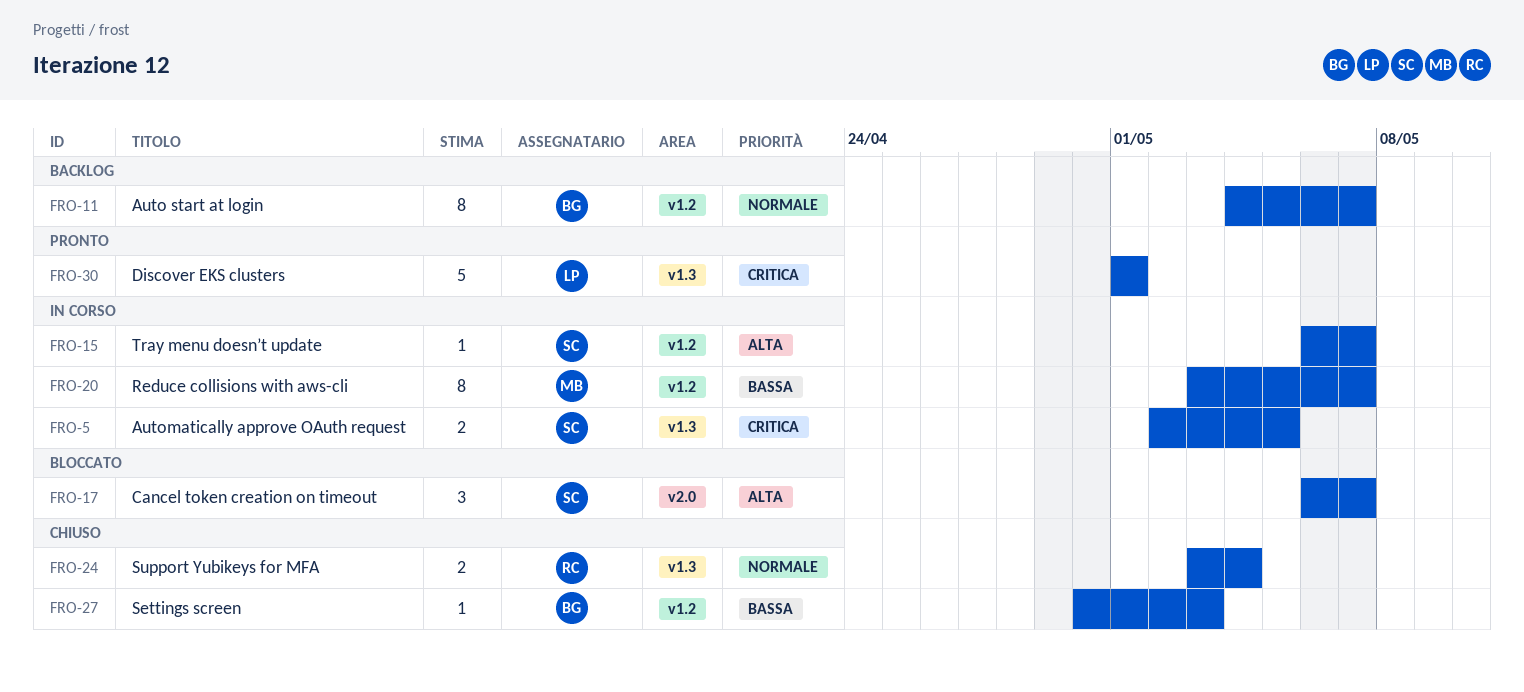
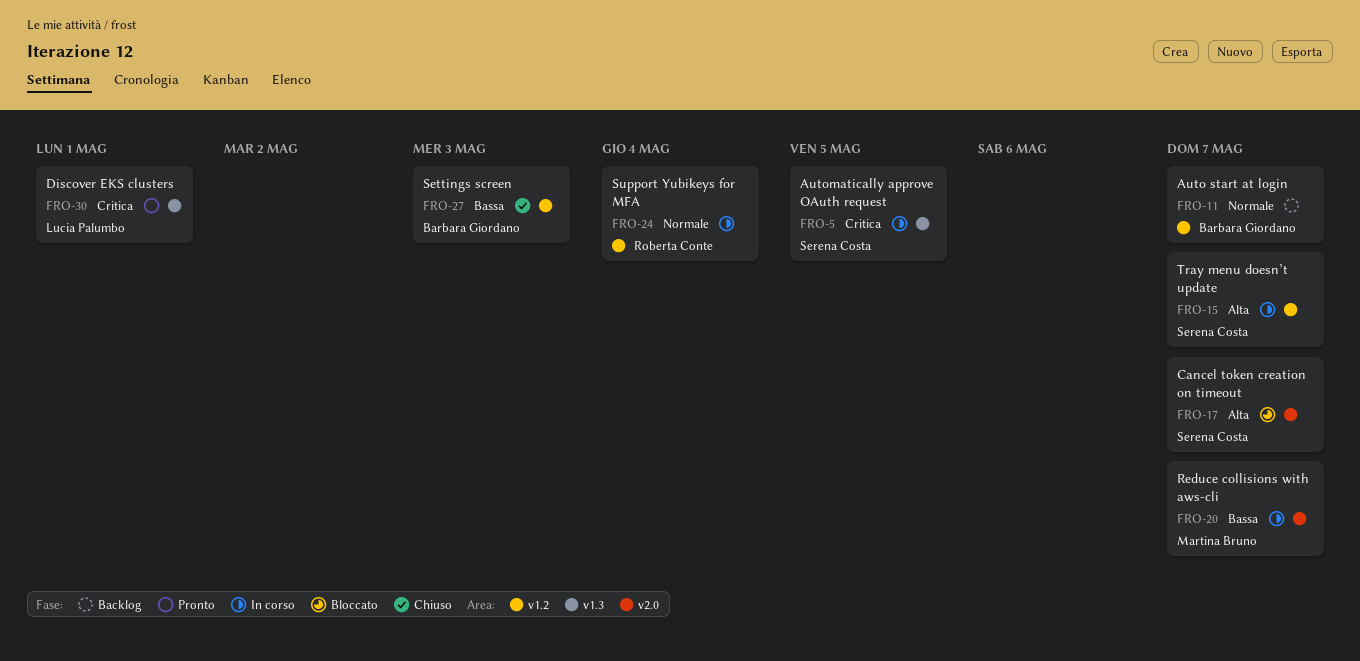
FRO-20, label: v1.2 -> v2.0
FRO-24, status: Chiuso -> In corso
FRO-24, label: v1.3 -> v1.2

